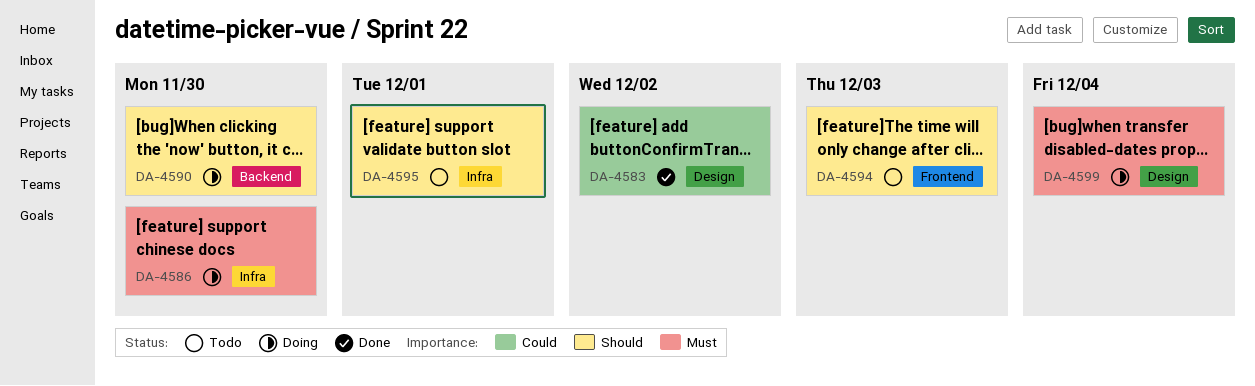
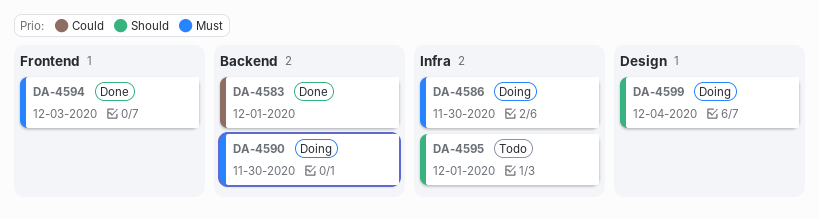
DA-4583, label: Design -> Backend
DA-4583, due: Dec 2 -> Dec 1
DA-4590, priority: Should -> Must
DA-4594, status: Todo -> Done
DA-4594, priority: Should -> Must
DA-4599, priority: Must -> Should

